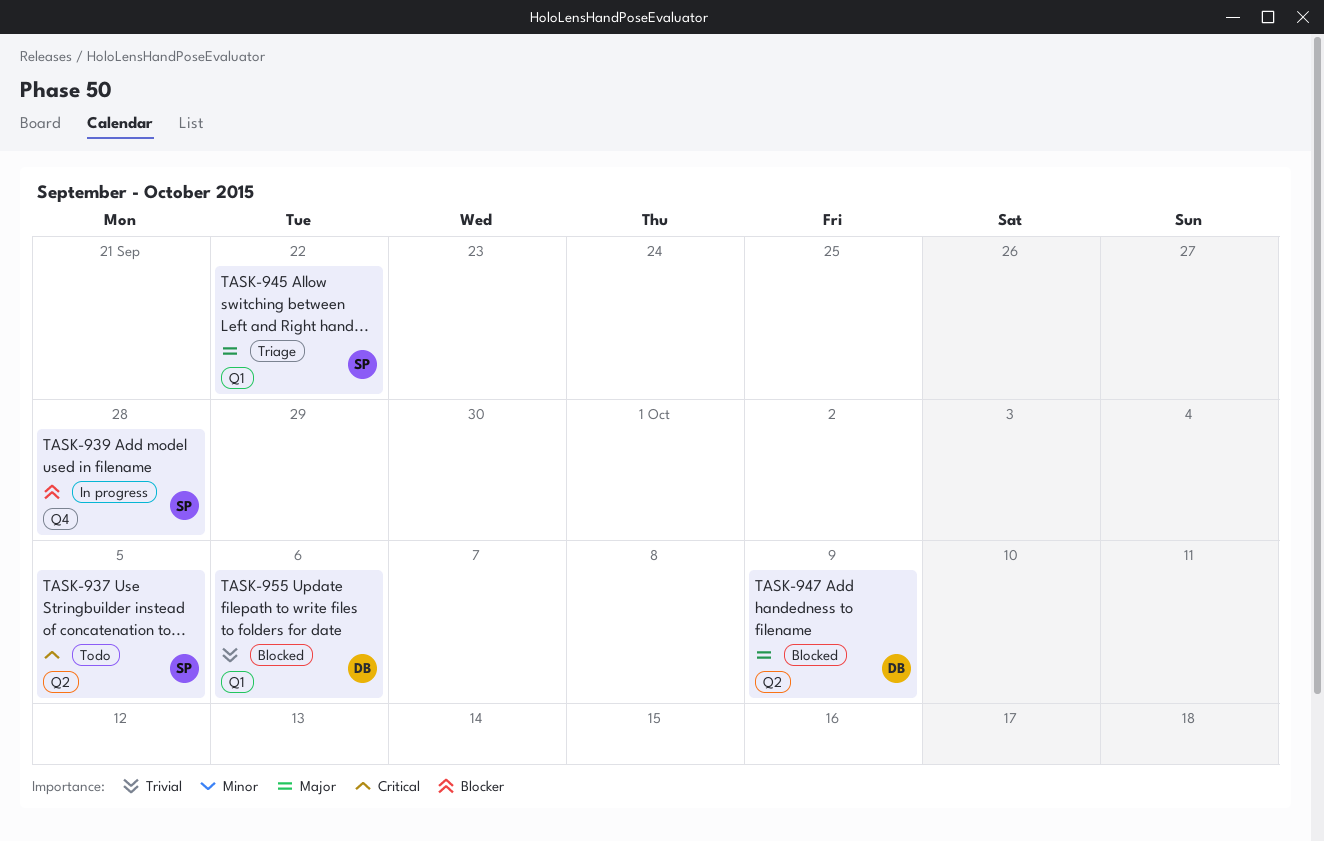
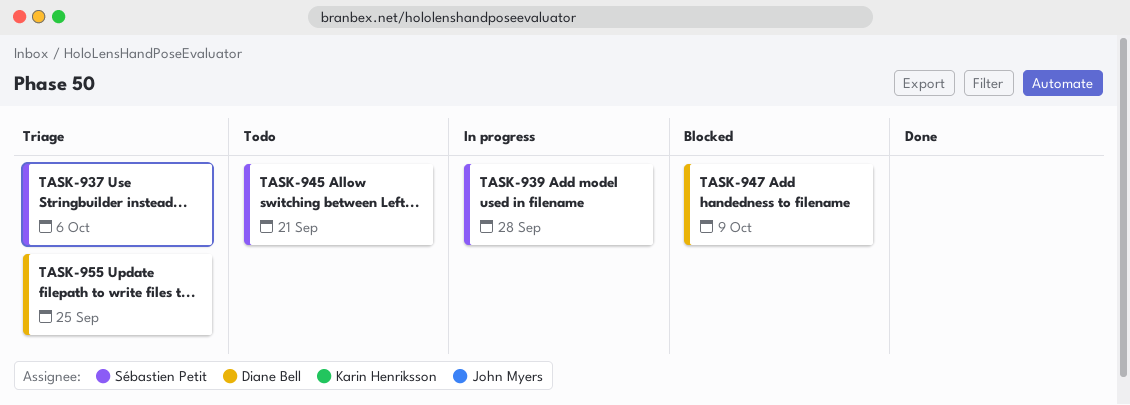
TASK-937, status: Todo -> Triage
TASK-937, due: Oct 5 -> Oct 6
TASK-945, status: Triage -> Todo
TASK-945, due: Sep 22 -> Sep 21
TASK-955, status: Blocked -> Triage
TASK-955, due: Oct 6 -> Sep 25

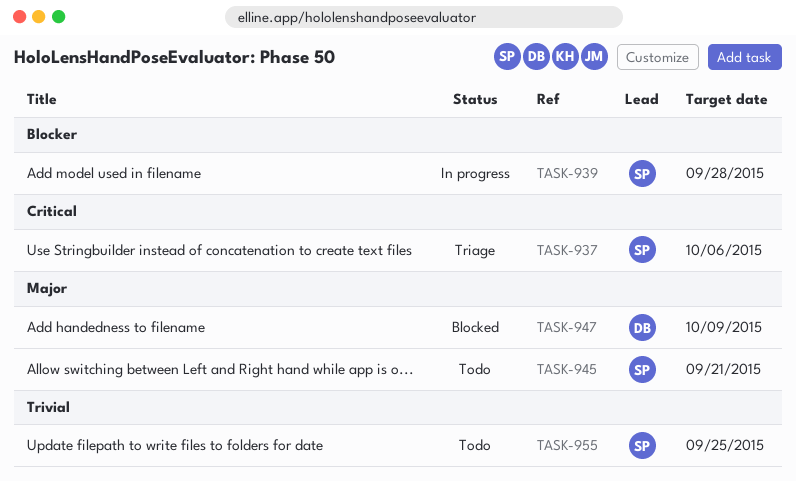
TASK-955, status: Triage -> Todo
TASK-955, owner: Diane Bell -> Sébastien Petit

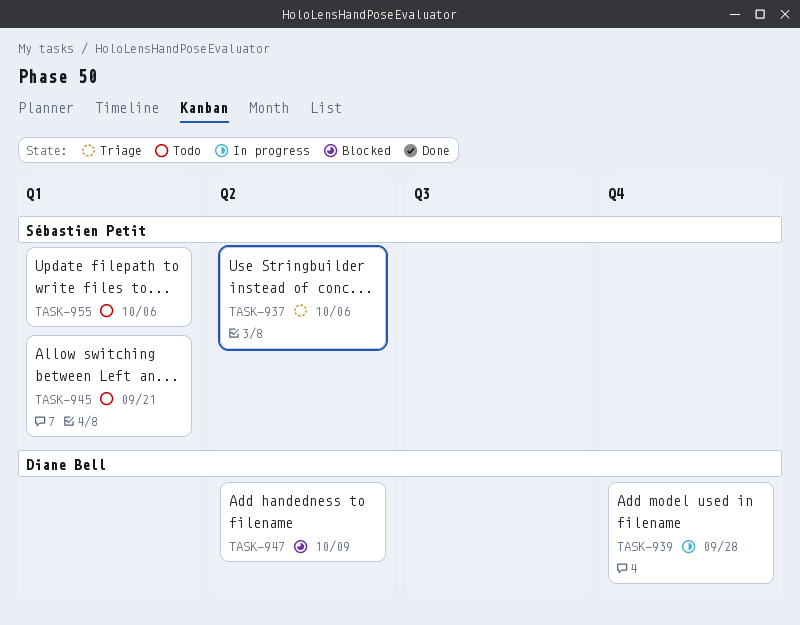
TASK-939, owner: Sébastien Petit -> Diane Bell
TASK-955, due: Sep 25 -> Oct 6

